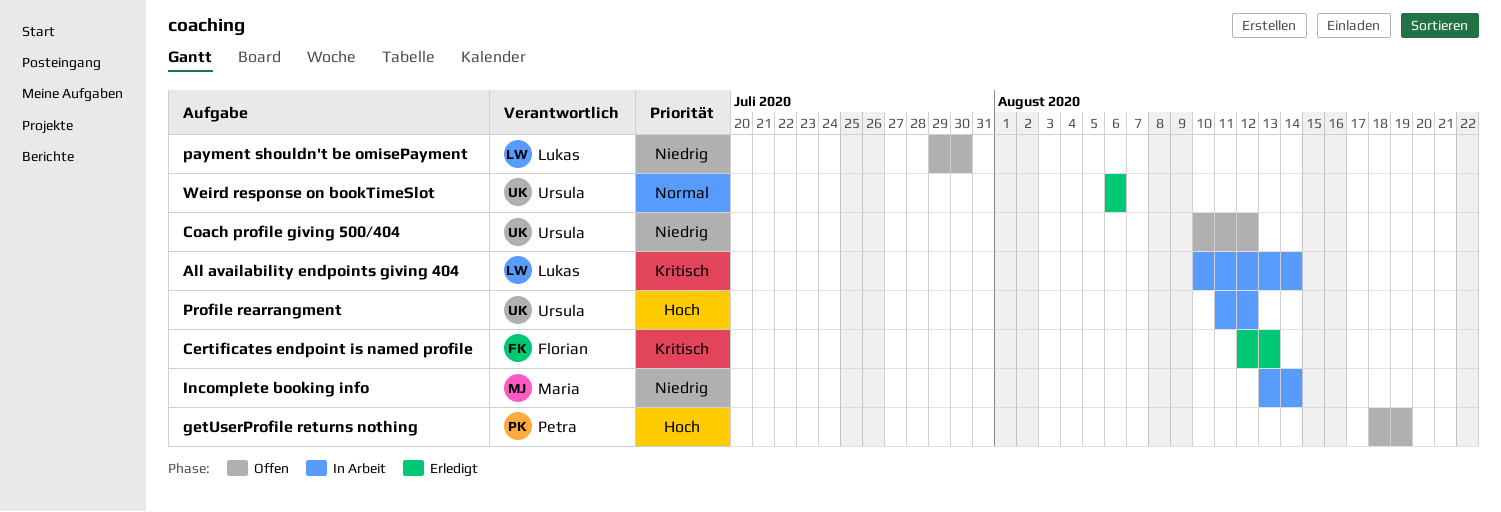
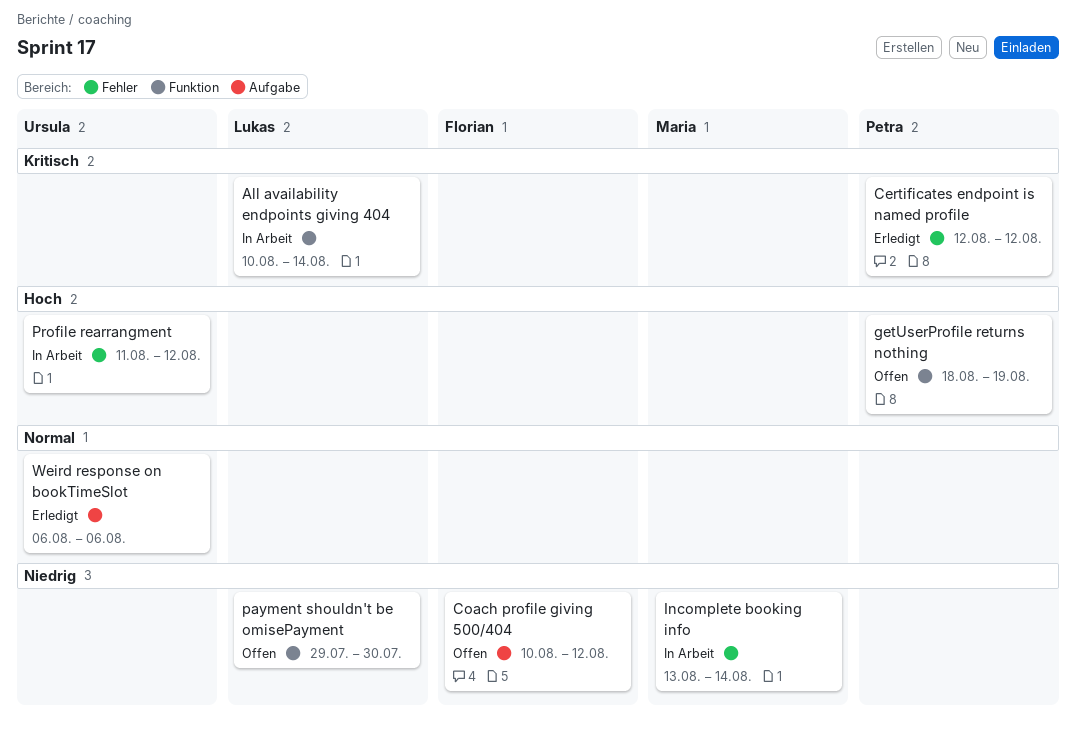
Certificates endpoint is named profile, owner: Florian -> Petra
Certificates endpoint is named profile, due: Aug 13 -> Aug 12
Coach profile giving 500/404, owner: Ursula -> Florian

